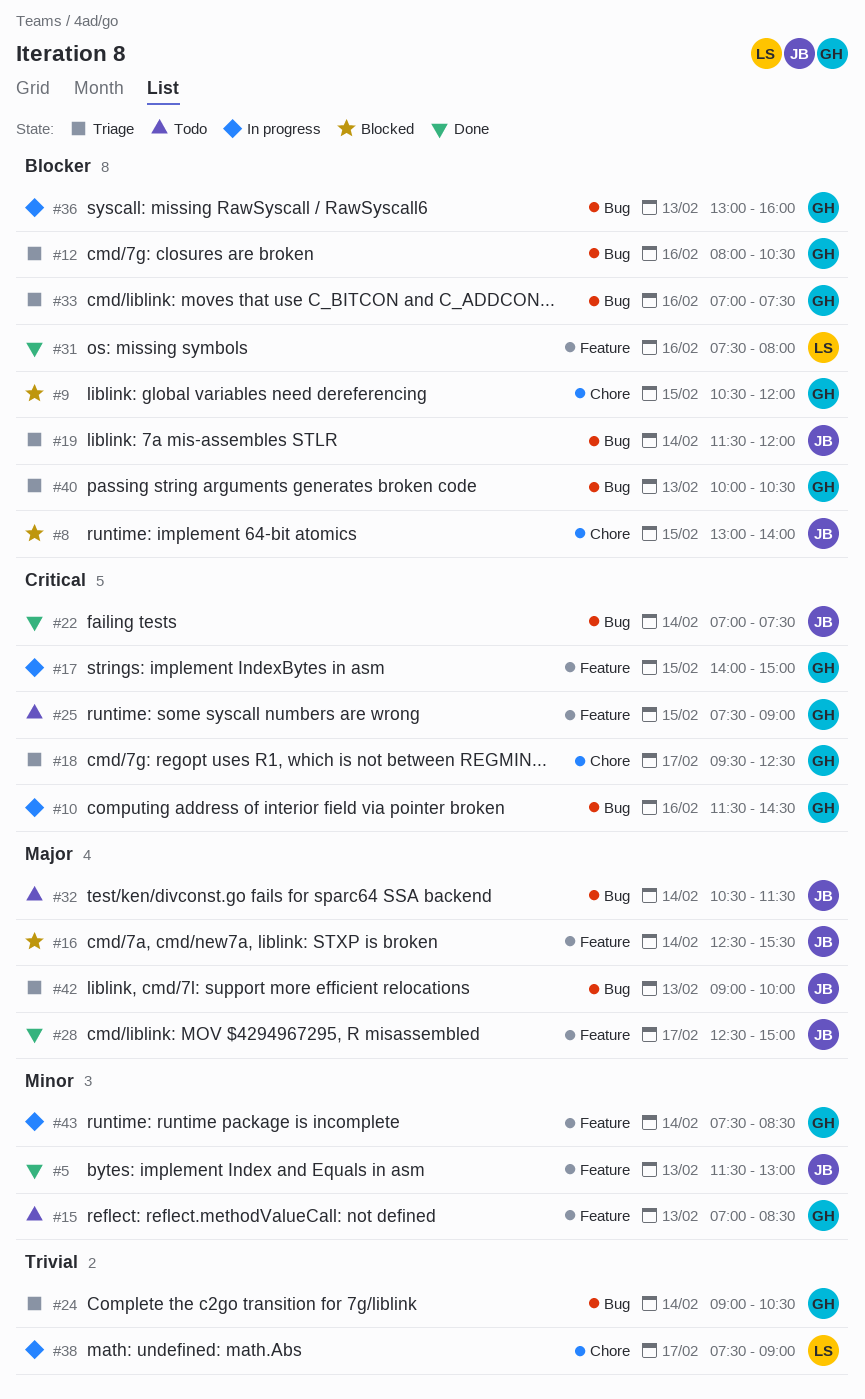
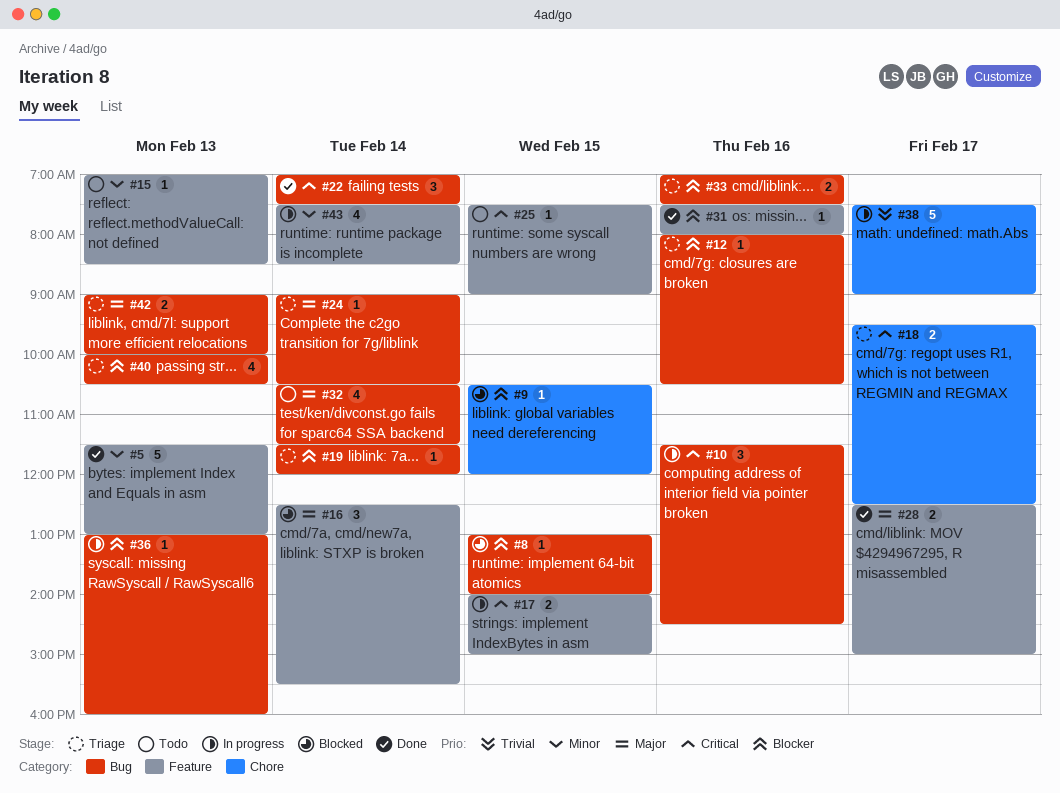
#8, label: Chore -> Bug
#24, priority: Trivial -> Major

